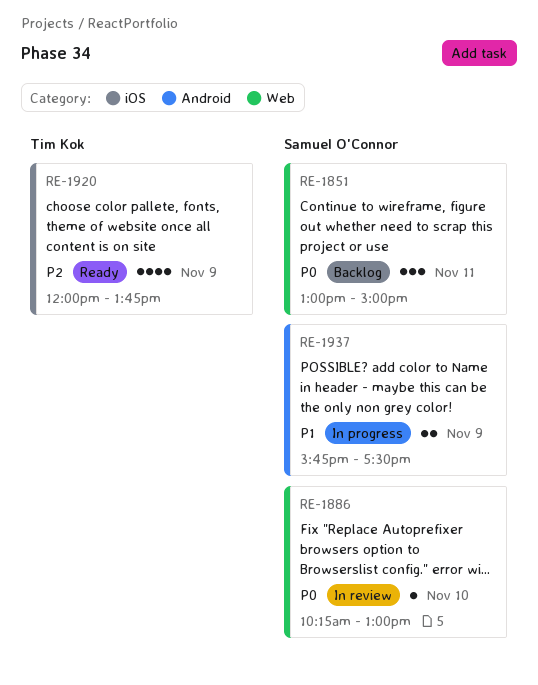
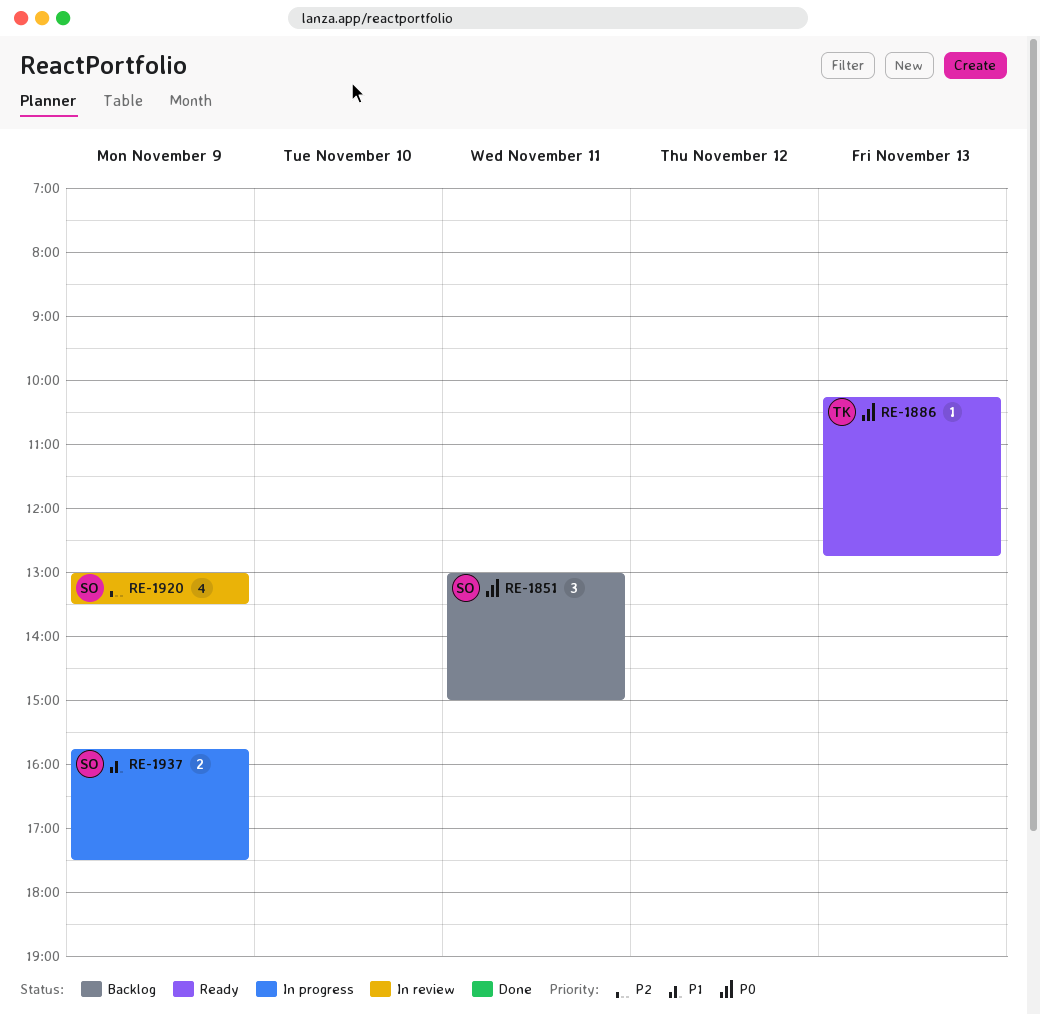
RE-1886, status: In review -> Ready
RE-1886, owner: Samuel O'Connor -> Tim Kok
RE-1886, day: Nov 10 -> Nov 13
RE-1886, ends: 13:00 -> 12:45
RE-1920, status: Ready -> In review
RE-1920, owner: Tim Kok -> Samuel O'Connor
RE-1920, begins: 12:00 -> 13:00
RE-1920, ends: 13:45 -> 13:30

